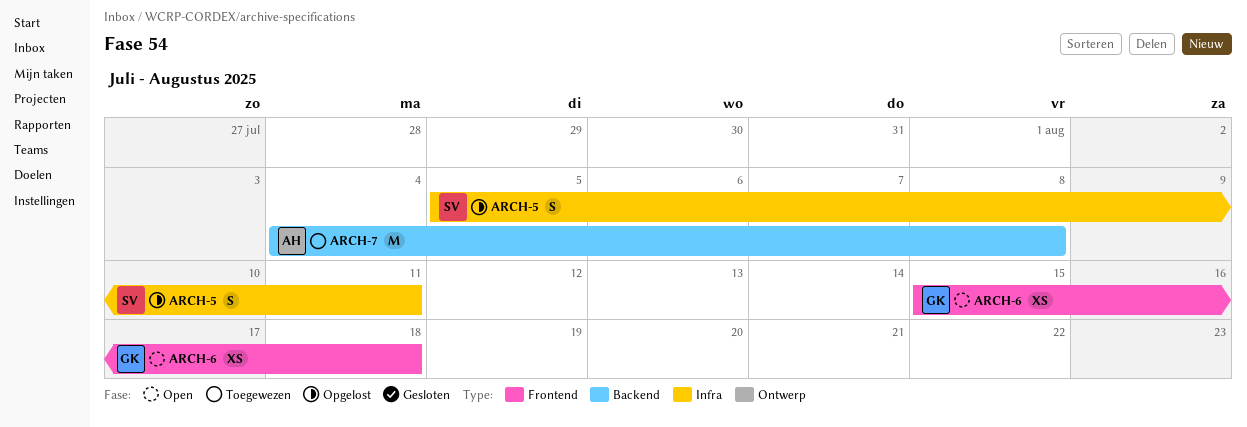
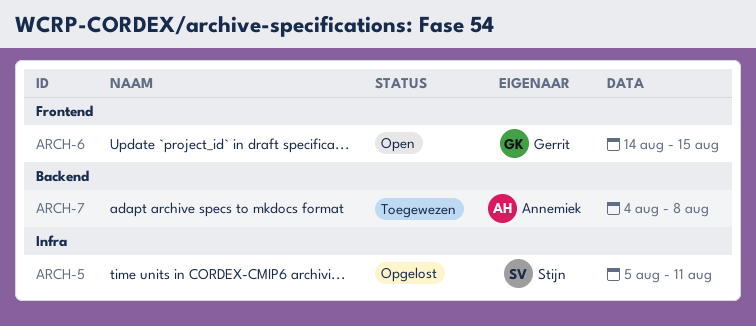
ARCH-6, start: Aug 15 -> Aug 14
ARCH-6, due: Aug 18 -> Aug 15

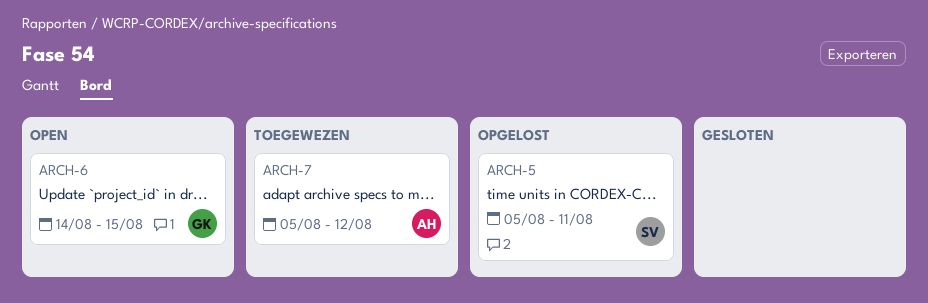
ARCH-7, start: Aug 4 -> Aug 5
ARCH-7, due: Aug 8 -> Aug 12

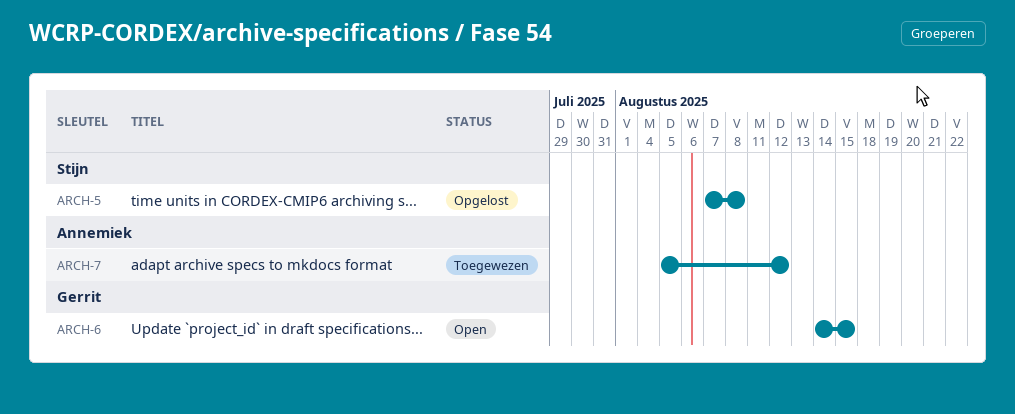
ARCH-5, start: Aug 5 -> Aug 7
ARCH-5, due: Aug 11 -> Aug 8

